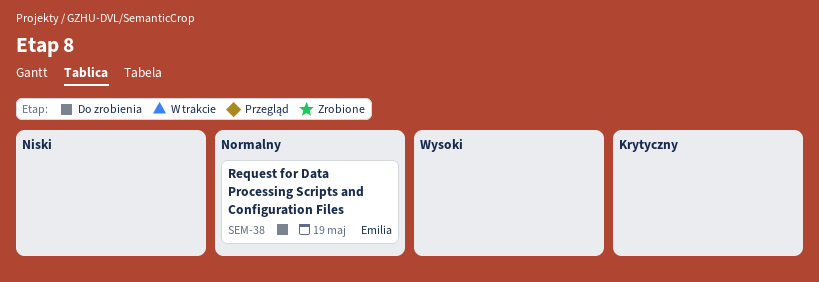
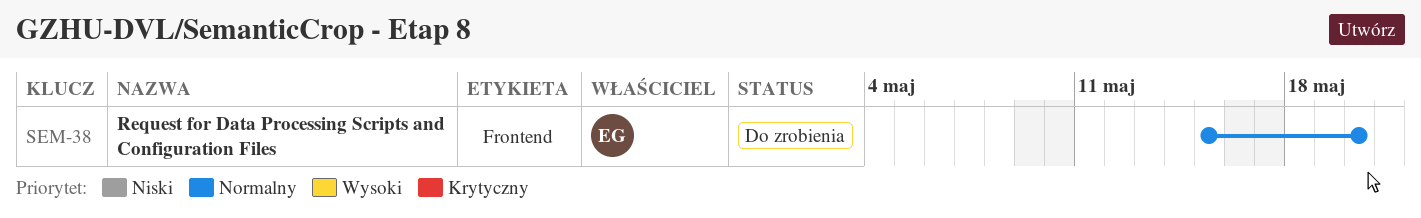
SEM-38, due: May 19 -> May 20

